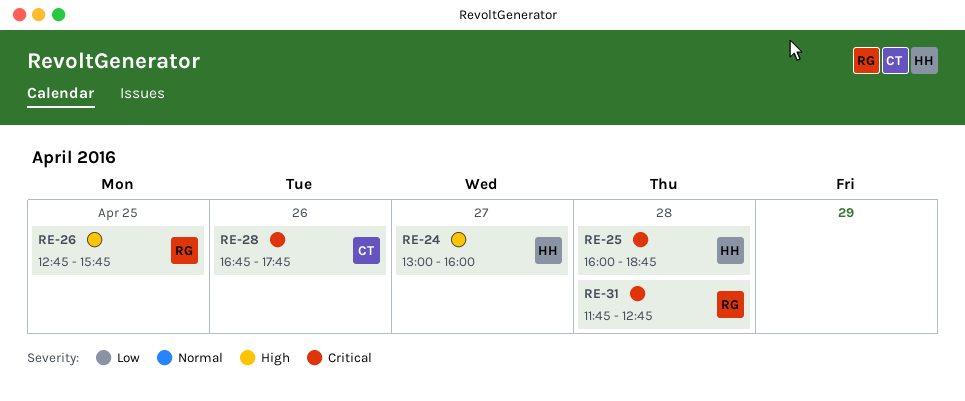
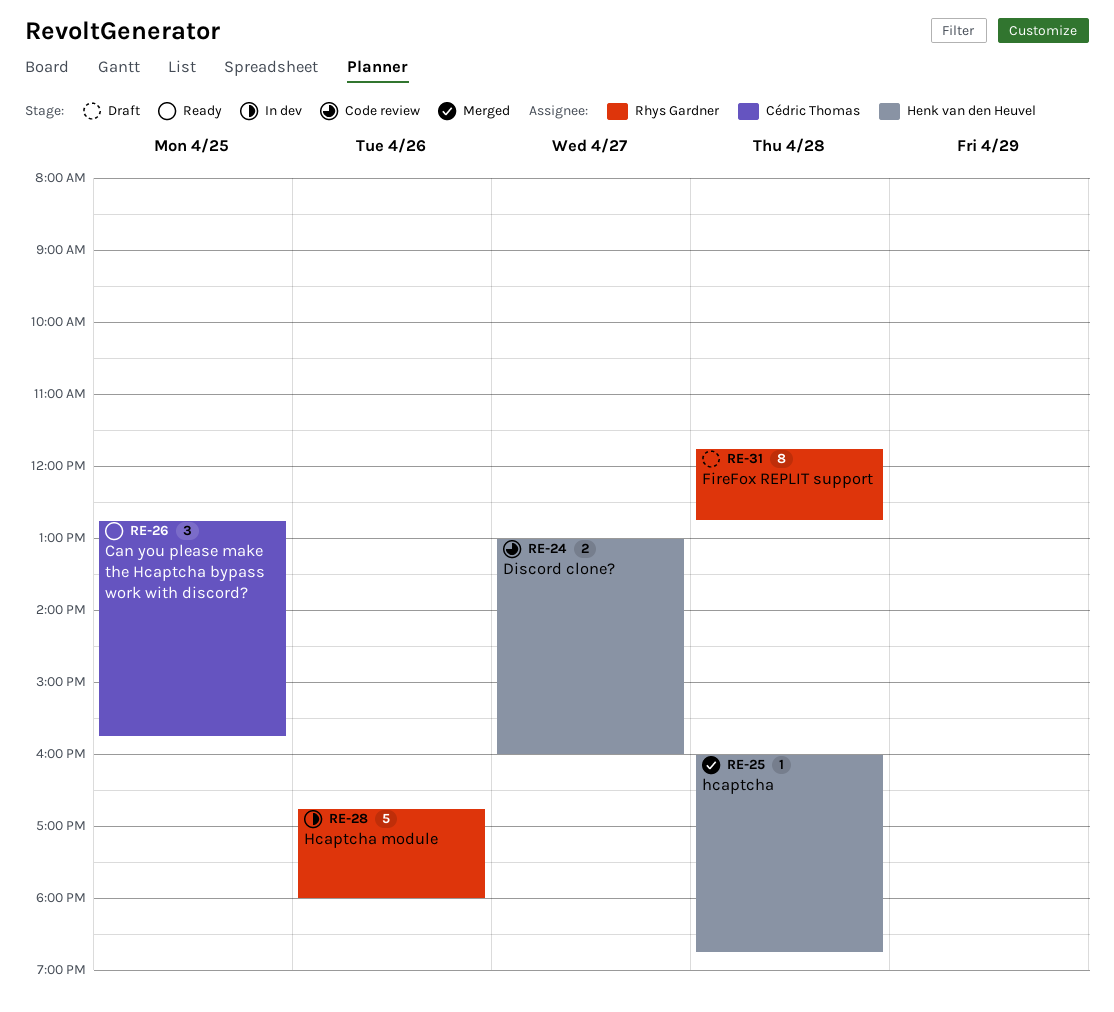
RE-26, owner: Rhys Gardner -> Cédric Thomas
RE-28, owner: Cédric Thomas -> Rhys Gardner
RE-28, ends: 17:45 -> 18:00

